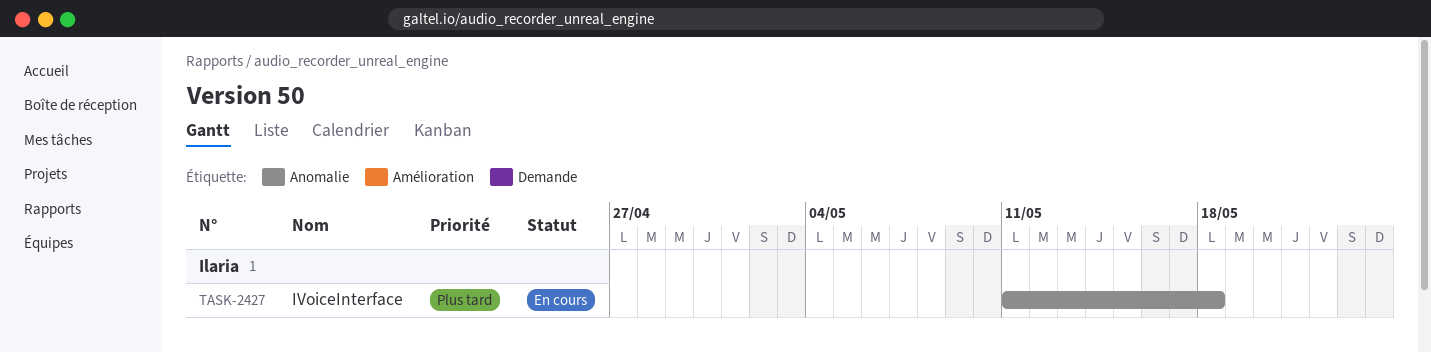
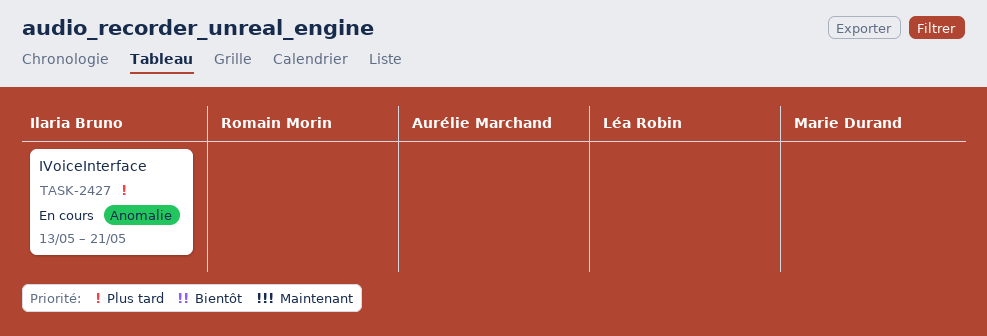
TASK-2427, start: May 11 -> May 13
TASK-2427, due: May 18 -> May 21

